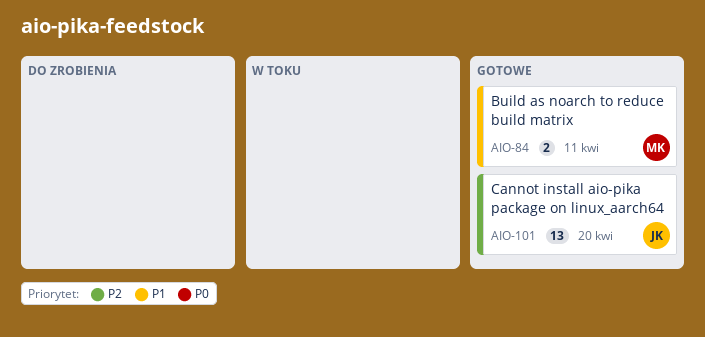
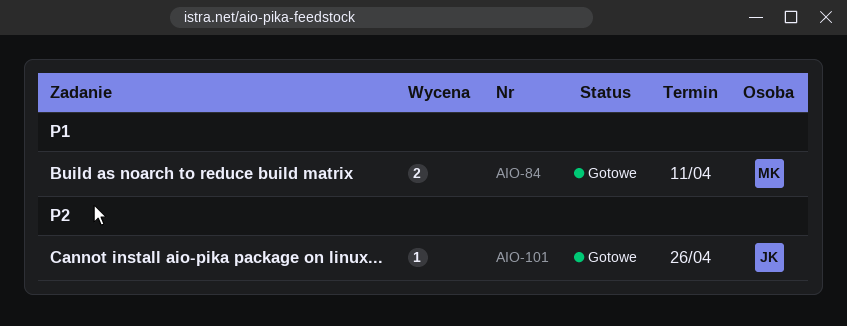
AIO-101, estimate: 13 -> 1
AIO-101, due: Apr 20 -> Apr 26

